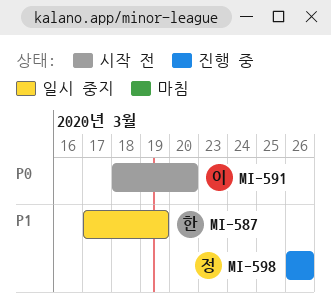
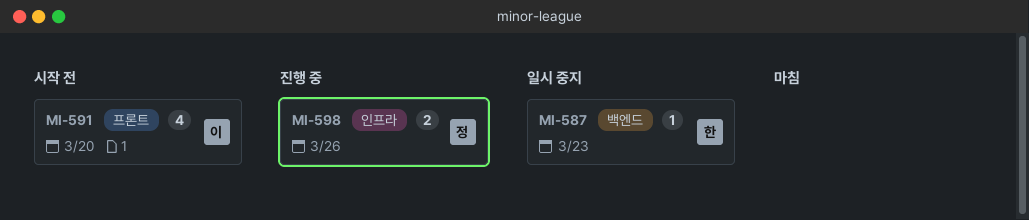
MI-587, due: Mar 19 -> Mar 23

